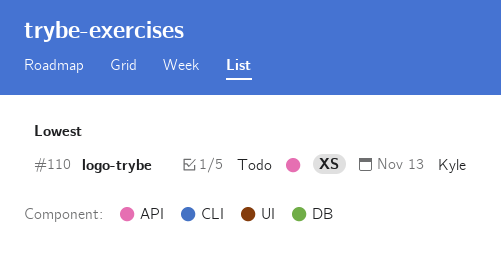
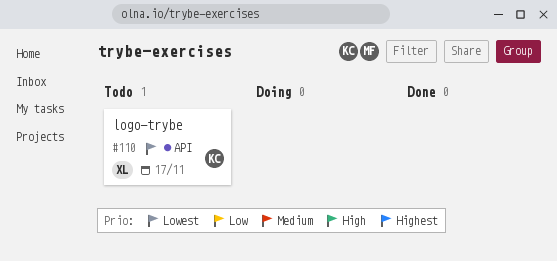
#110, estimate: XS -> XL
#110, due: Nov 13 -> Nov 17

